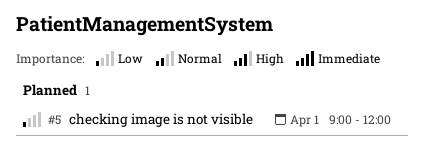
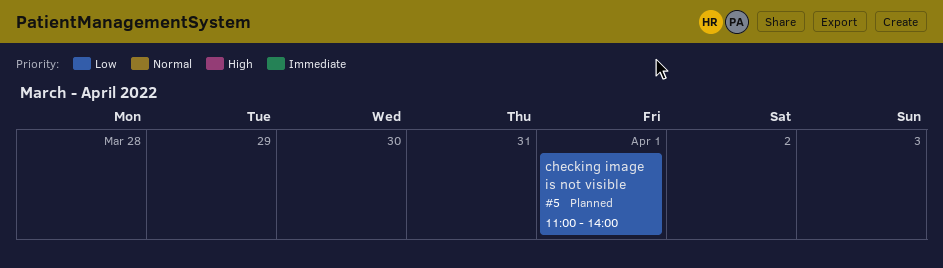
#5, begins: 09:00 -> 11:00
#5, ends: 12:00 -> 14:00

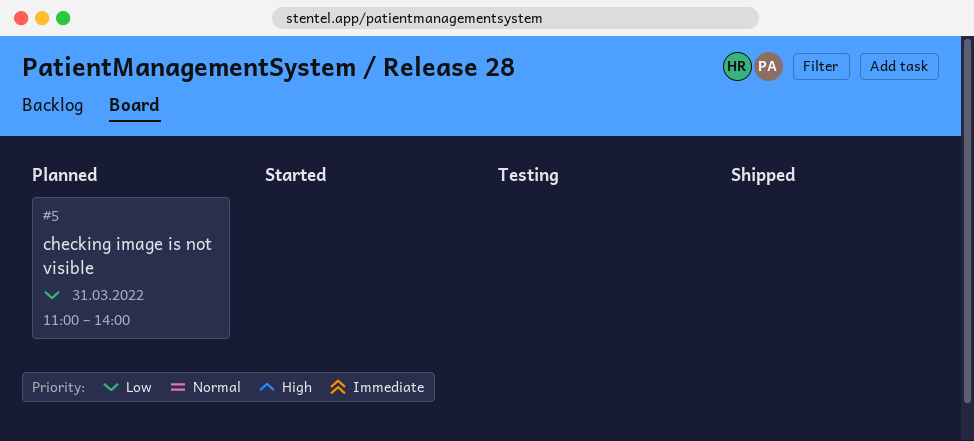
#5, day: Apr 1 -> Mar 31

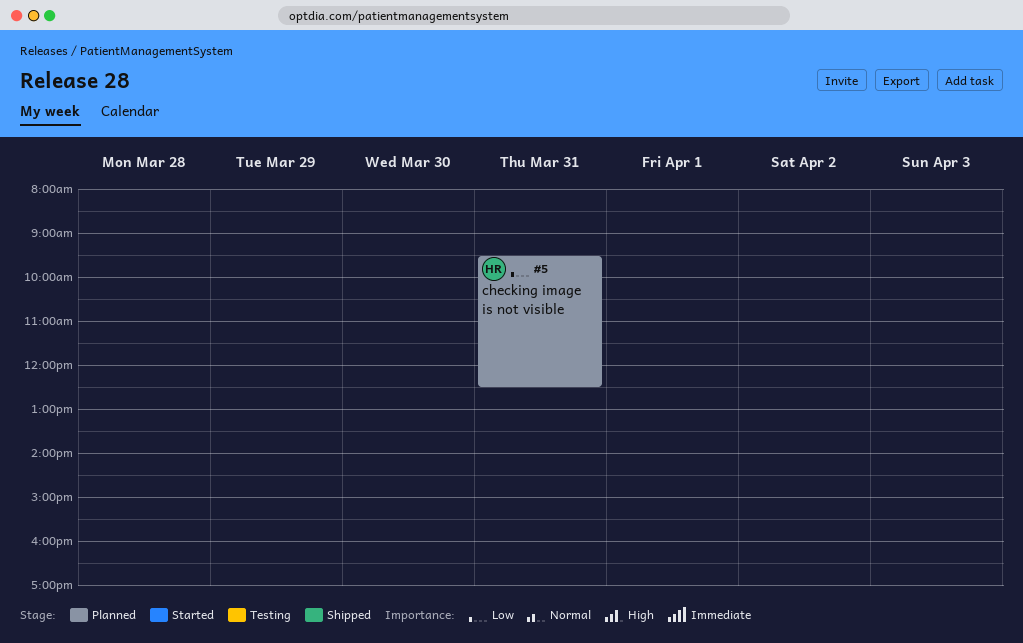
#5, begins: 11:00 -> 09:30
#5, ends: 14:00 -> 12:30

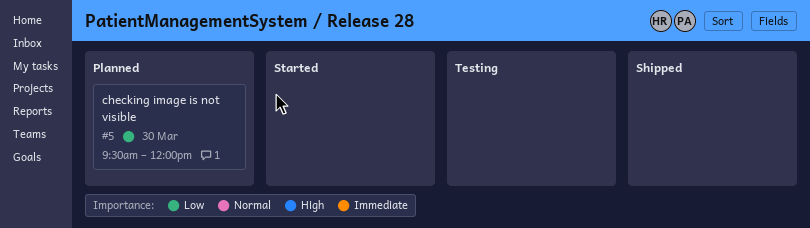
#5, day: Mar 31 -> Mar 30
#5, ends: 12:30 -> 12:00

